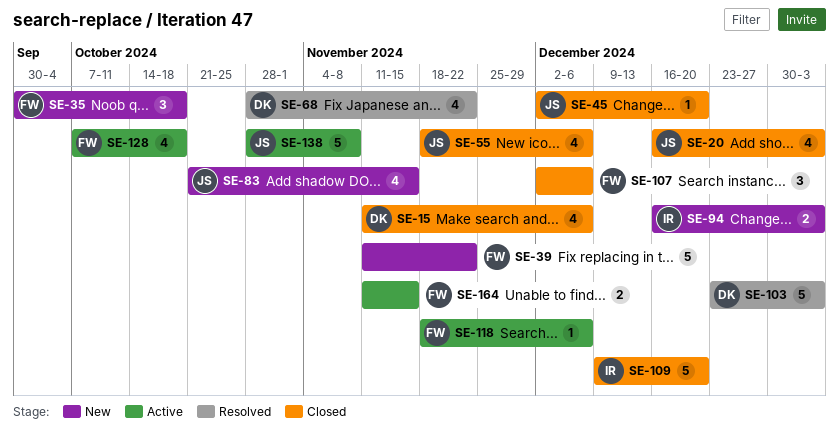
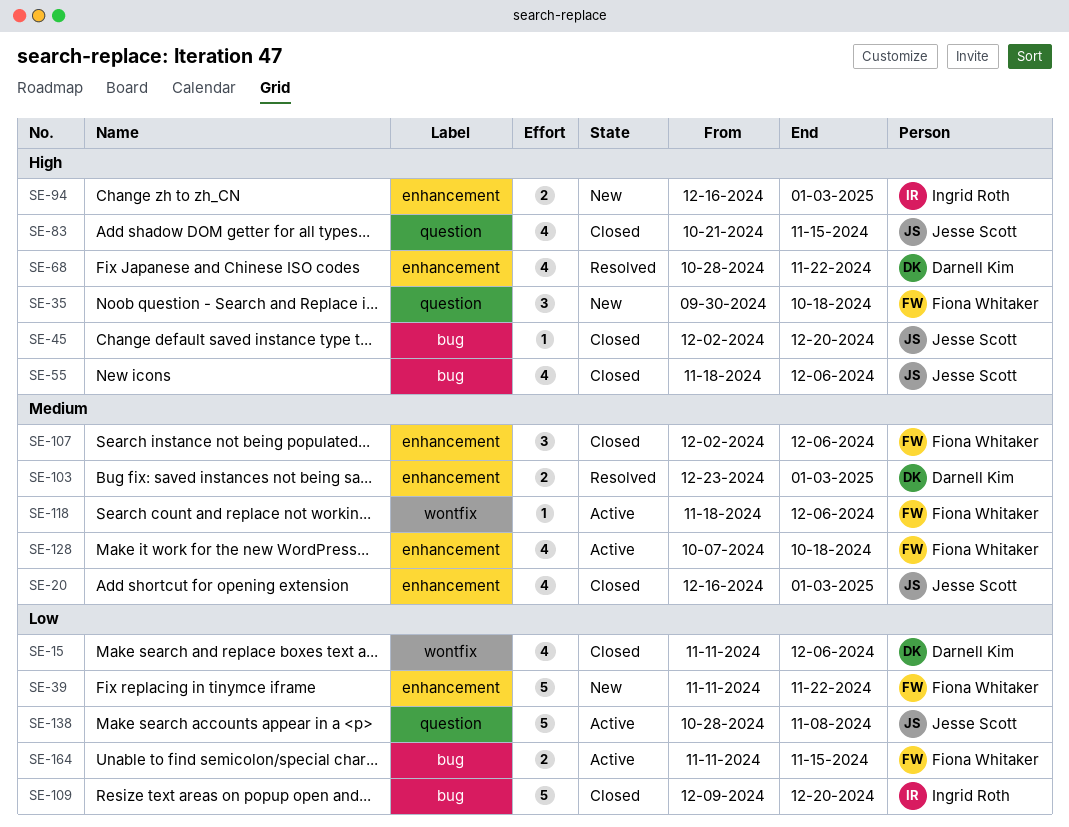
SE-83, status: New -> Closed
SE-103, estimate: 5 -> 2

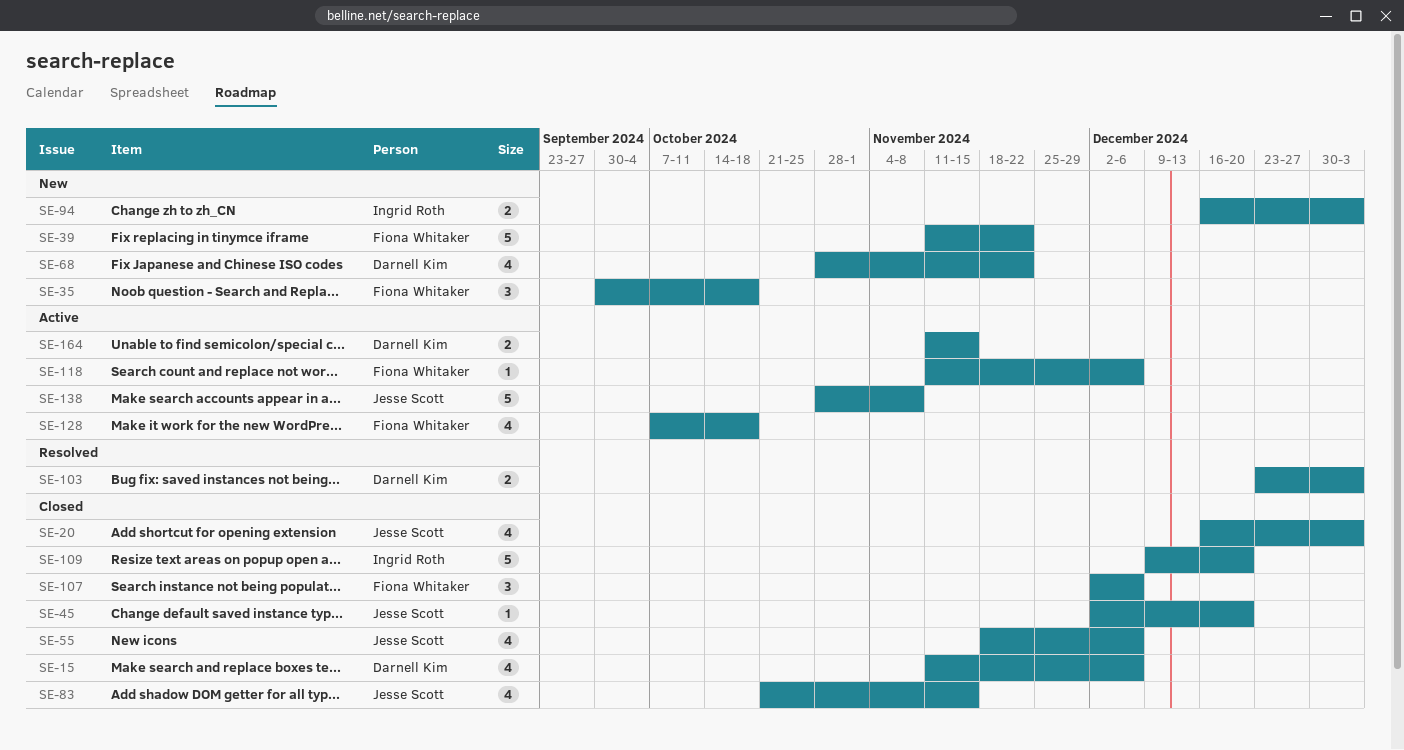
SE-68, status: Resolved -> New
SE-118, start: Nov 18 -> Nov 11
SE-164, owner: Fiona Whitaker -> Darnell Kim

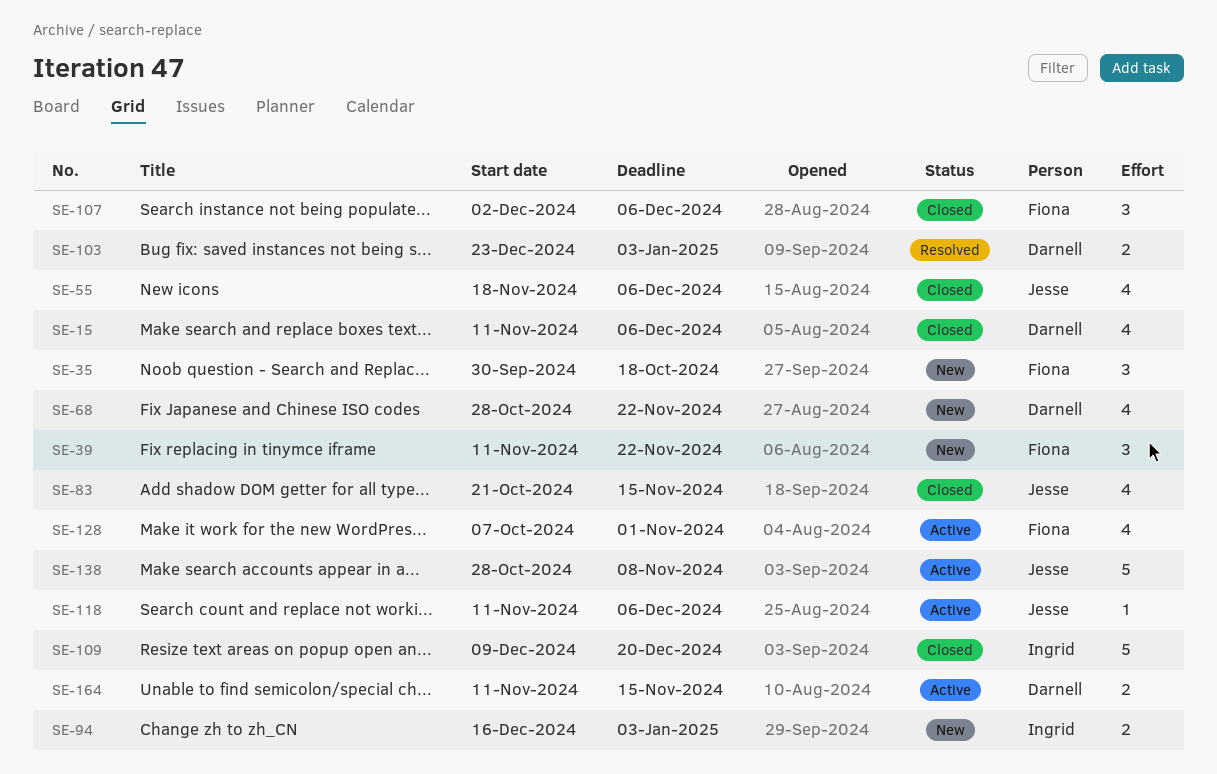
SE-20: present -> none
SE-39, estimate: 5 -> 3
SE-45: present -> none
SE-118, owner: Fiona Whitaker -> Jesse Scott
SE-128, due: Oct 18 -> Nov 1

